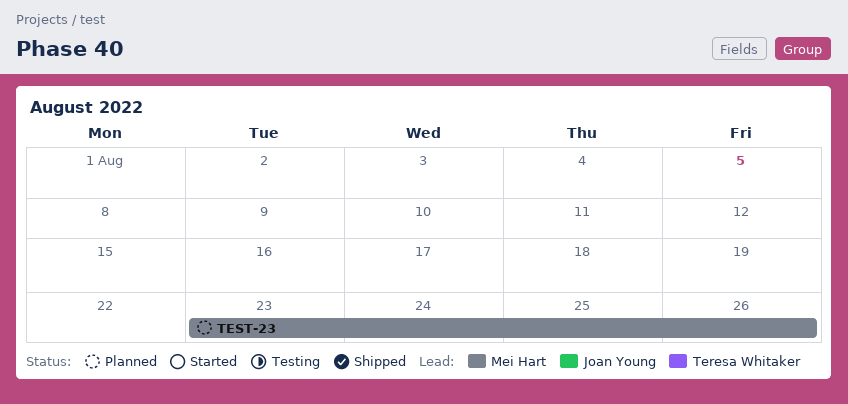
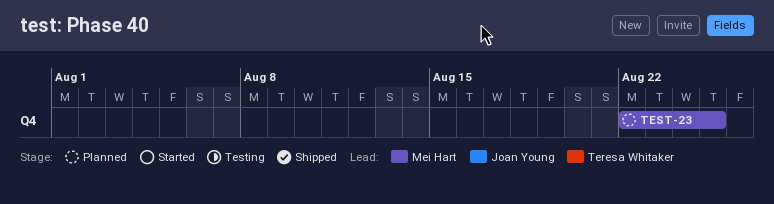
TEST-23, start: Aug 23 -> Aug 22
TEST-23, due: Aug 26 -> Aug 25

